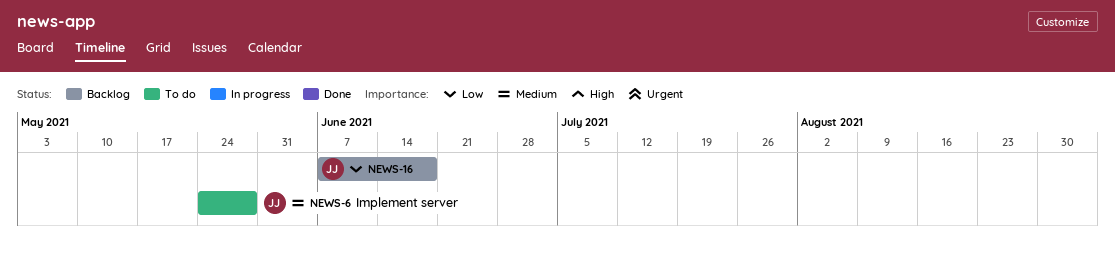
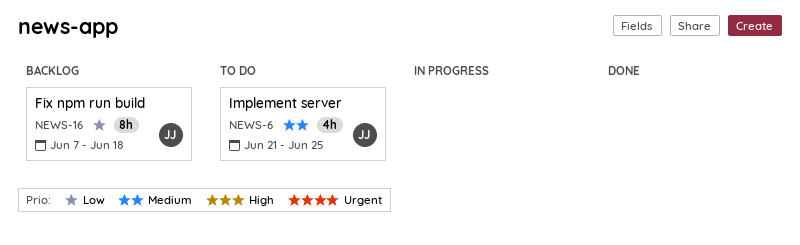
NEWS-6, start: May 24 -> Jun 21
NEWS-6, due: May 28 -> Jun 25

